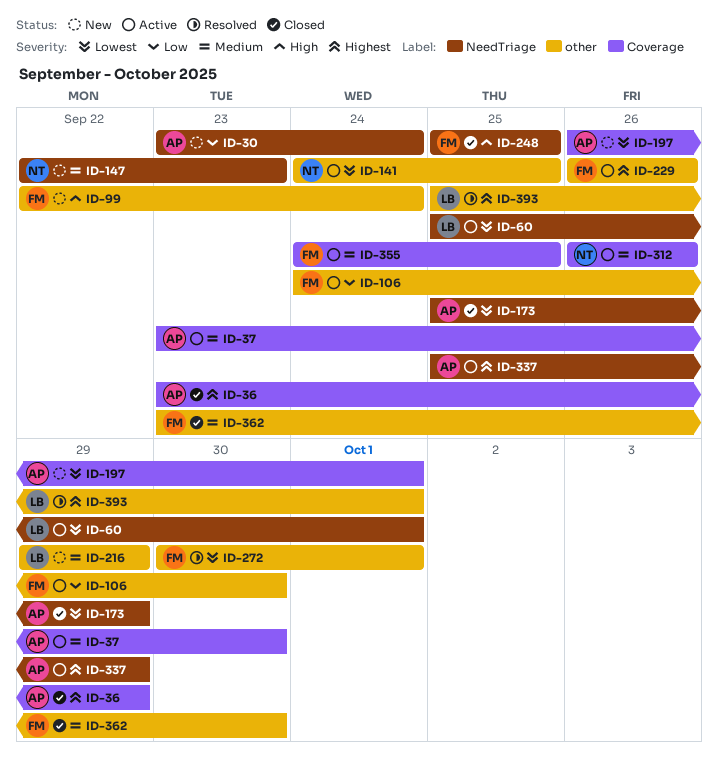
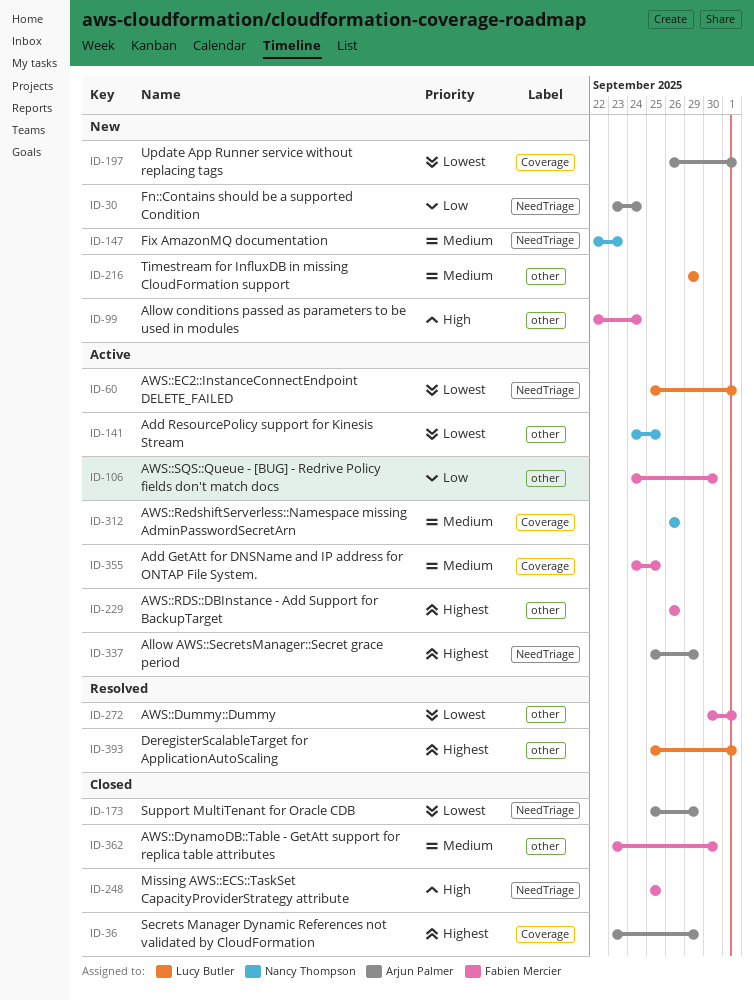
ID-37: present -> none

